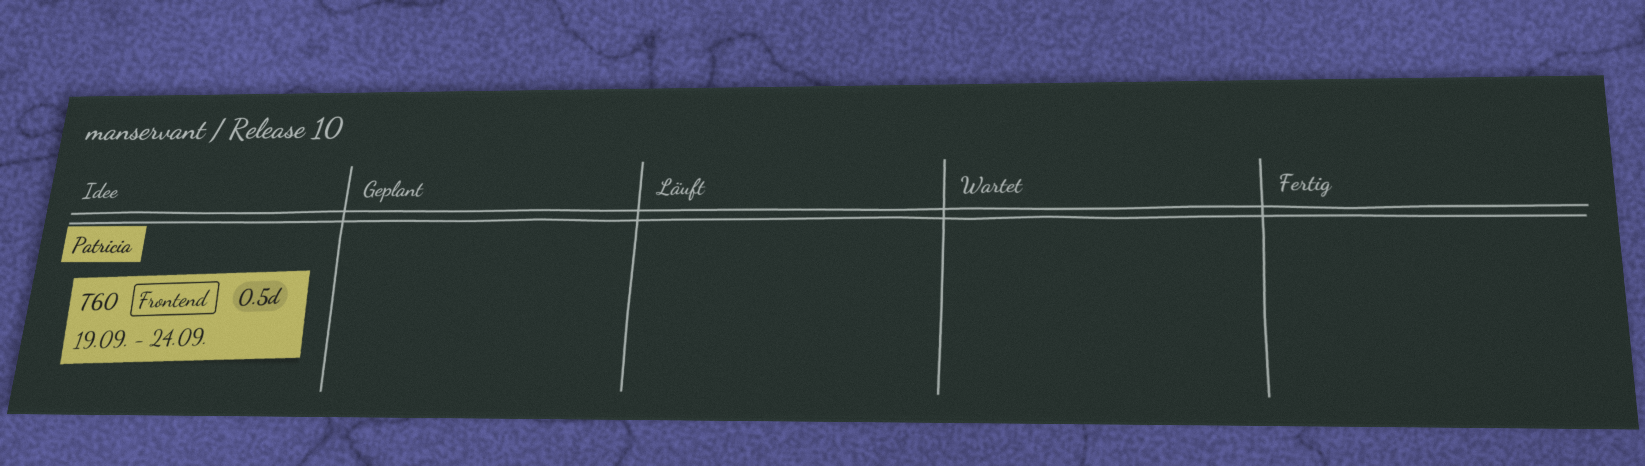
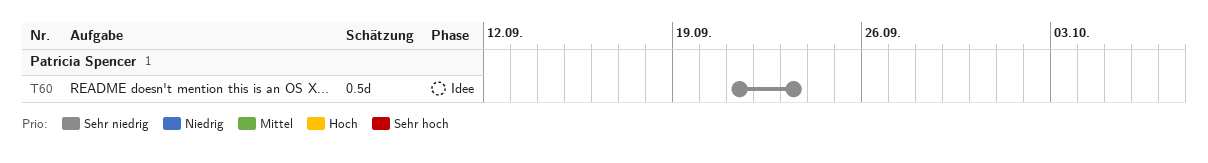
T60, start: Sep 19 -> Sep 21
T60, due: Sep 24 -> Sep 23

